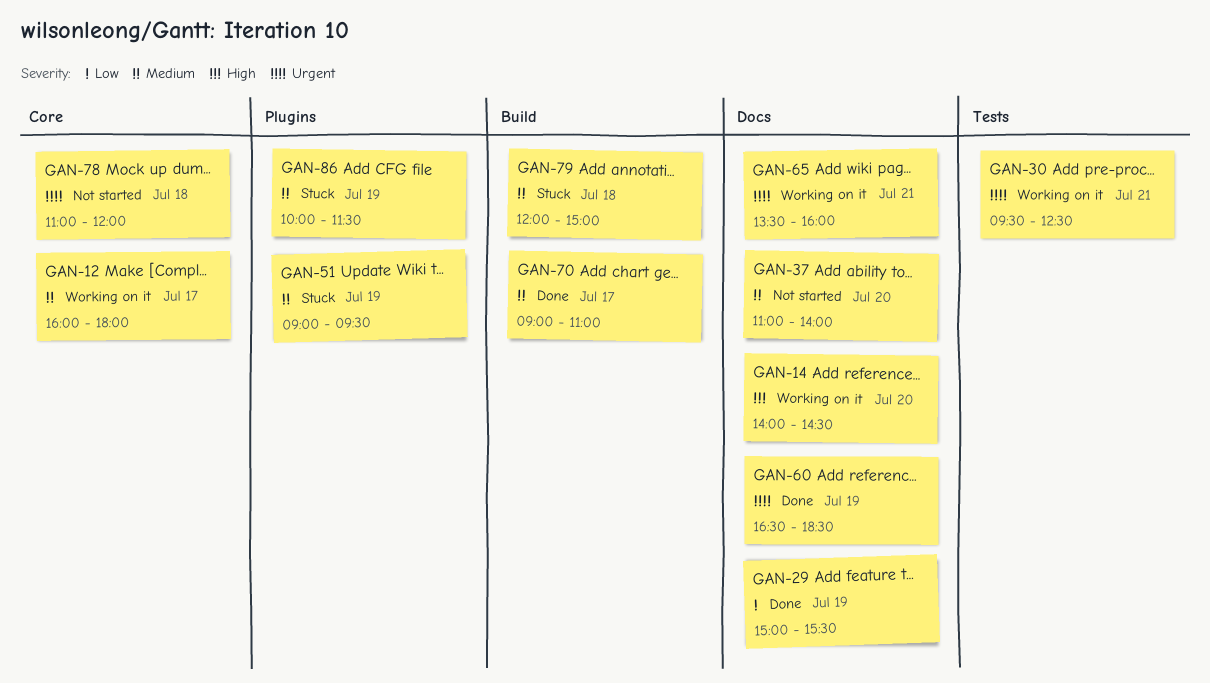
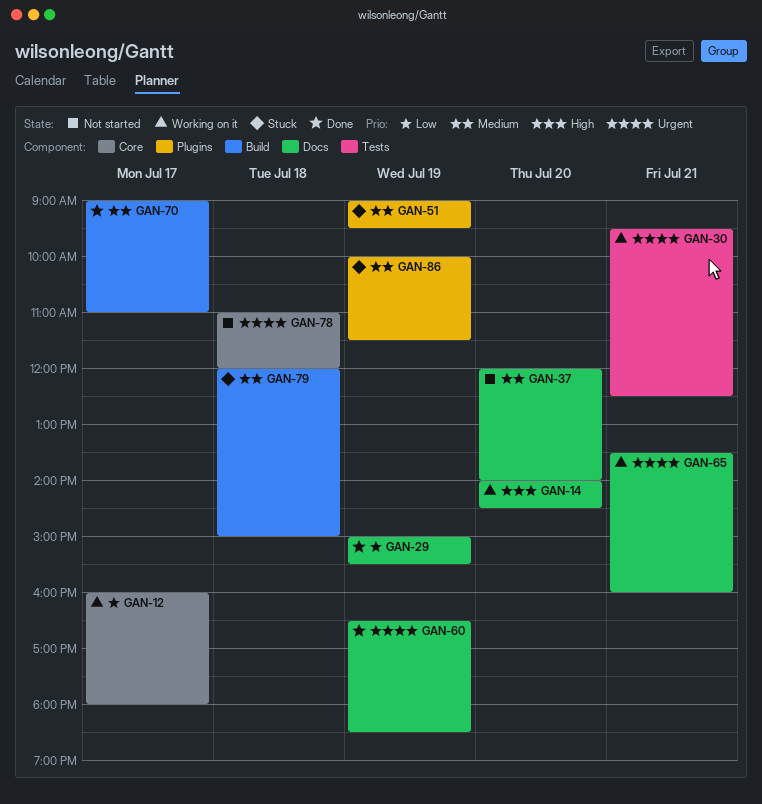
GAN-12, priority: Medium -> Low
GAN-37, begins: 11:00 -> 12:00

